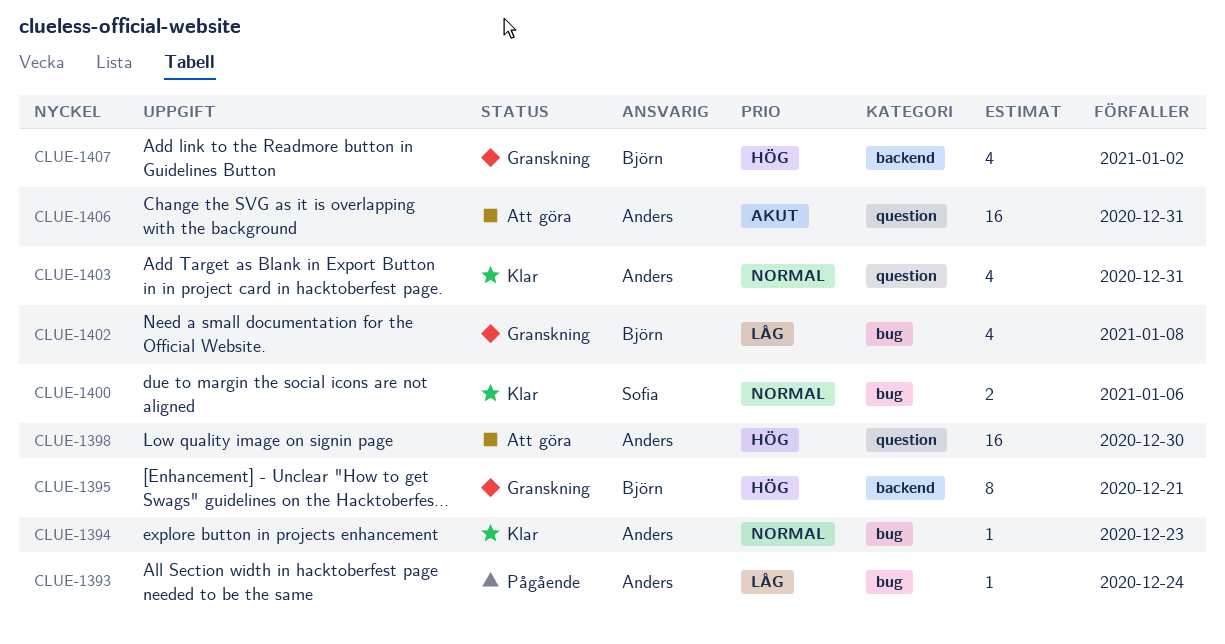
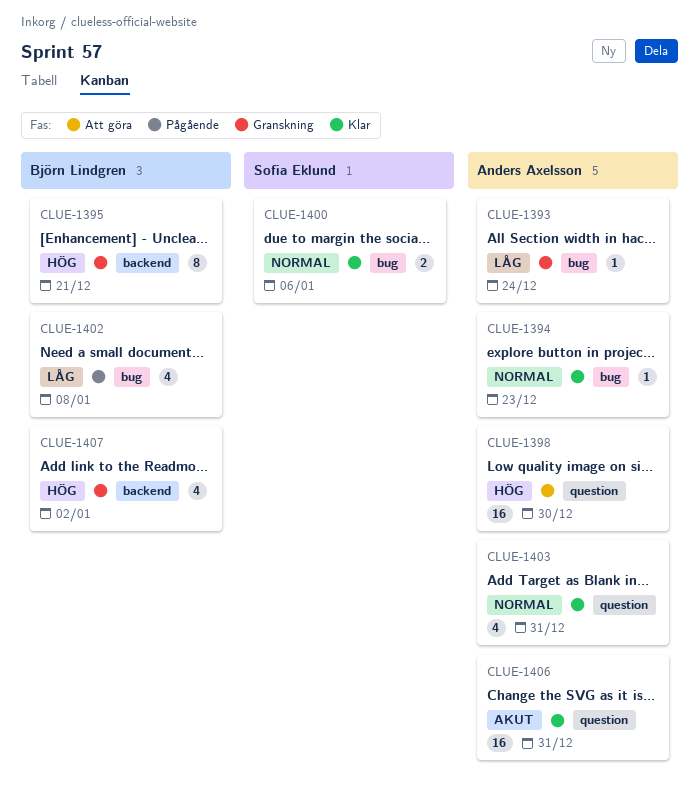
CLUE-1393, status: Pågående -> Granskning
CLUE-1402, status: Granskning -> Pågående
CLUE-1406, status: Att göra -> Klar

